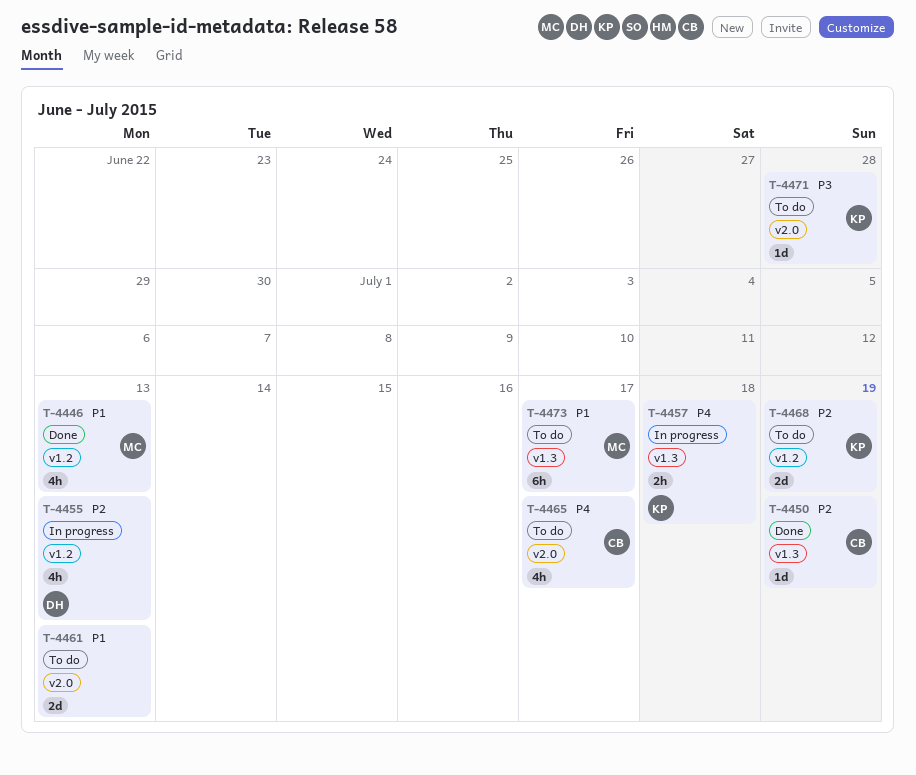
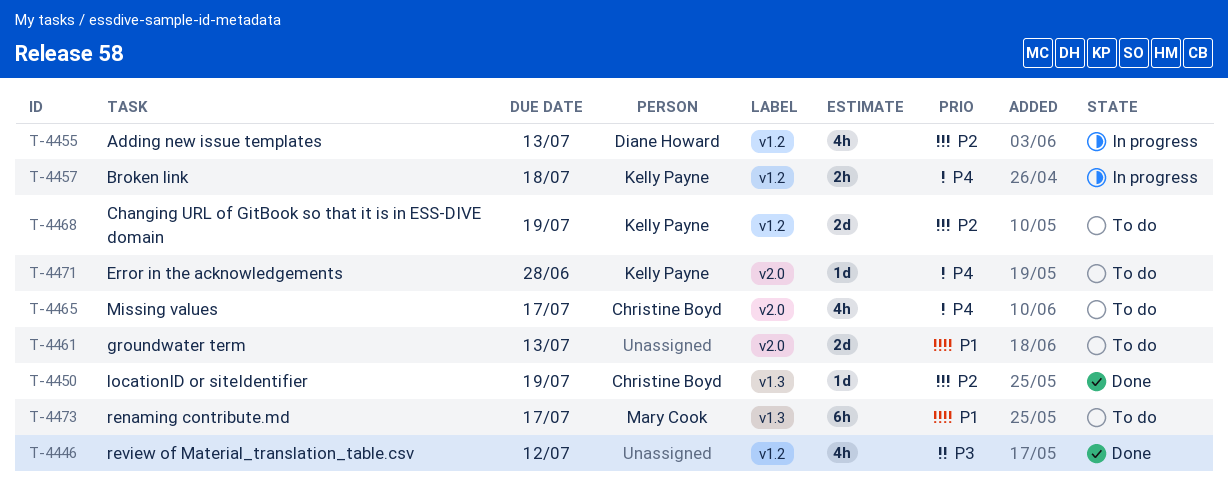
T-4446, owner: Mary Cook -> none
T-4446, priority: P1 -> P3
T-4446, due: Jul 13 -> Jul 12
T-4457, label: v1.3 -> v1.2
T-4471, priority: P3 -> P4

